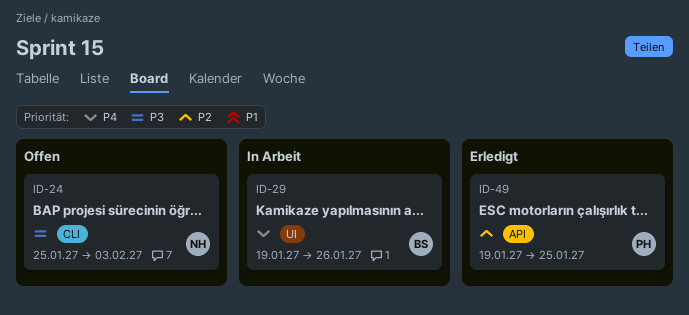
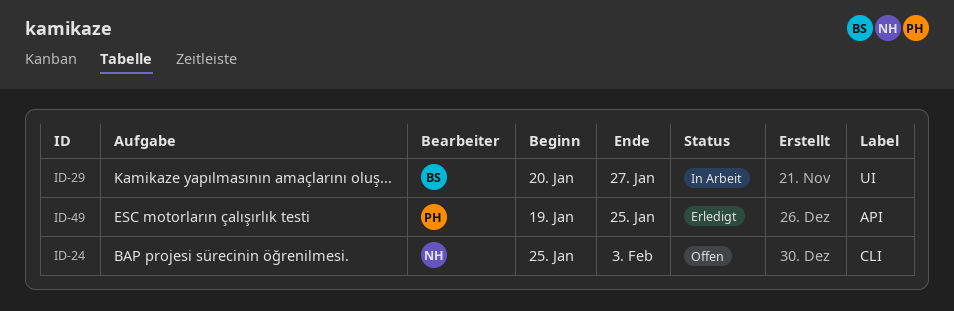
ID-29, start: Jan 19 -> Jan 20
ID-29, due: Jan 26 -> Jan 27

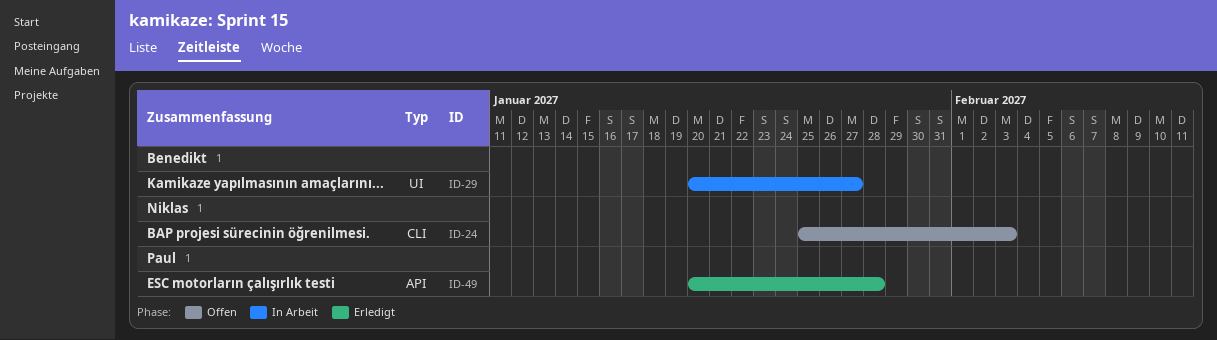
ID-49, start: Jan 19 -> Jan 20
ID-49, due: Jan 25 -> Jan 28

